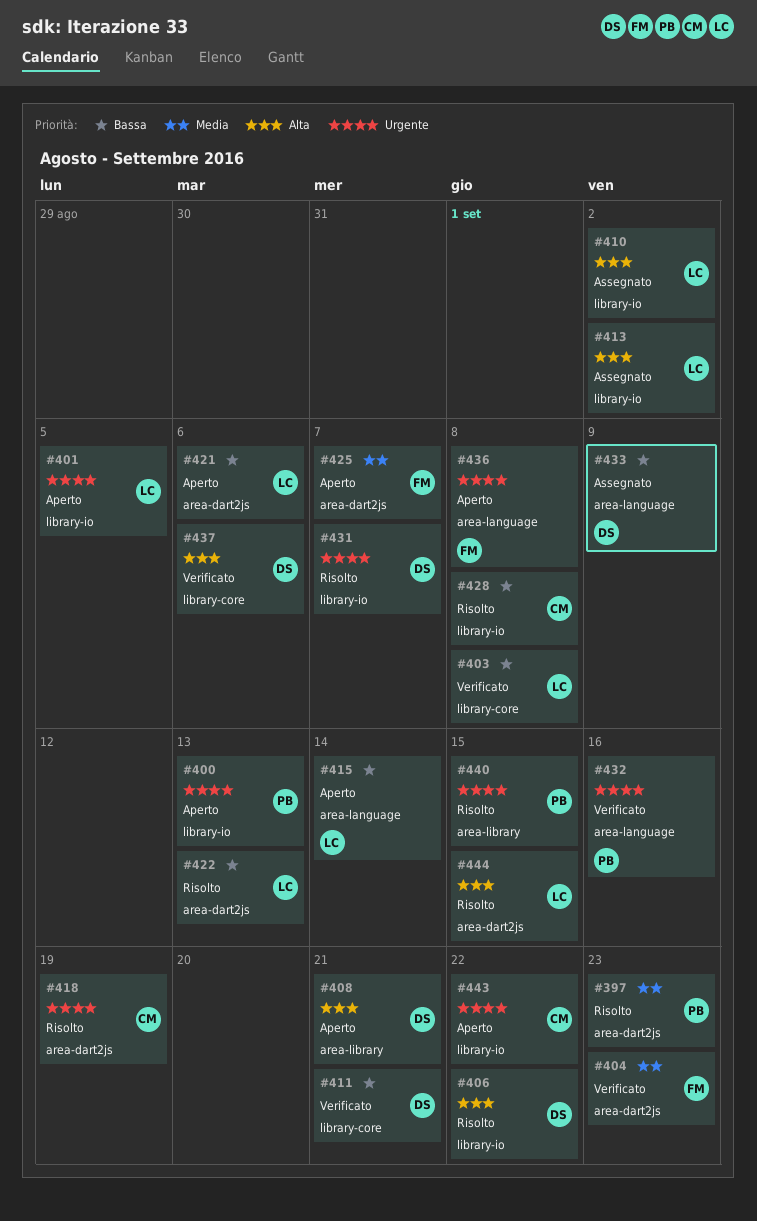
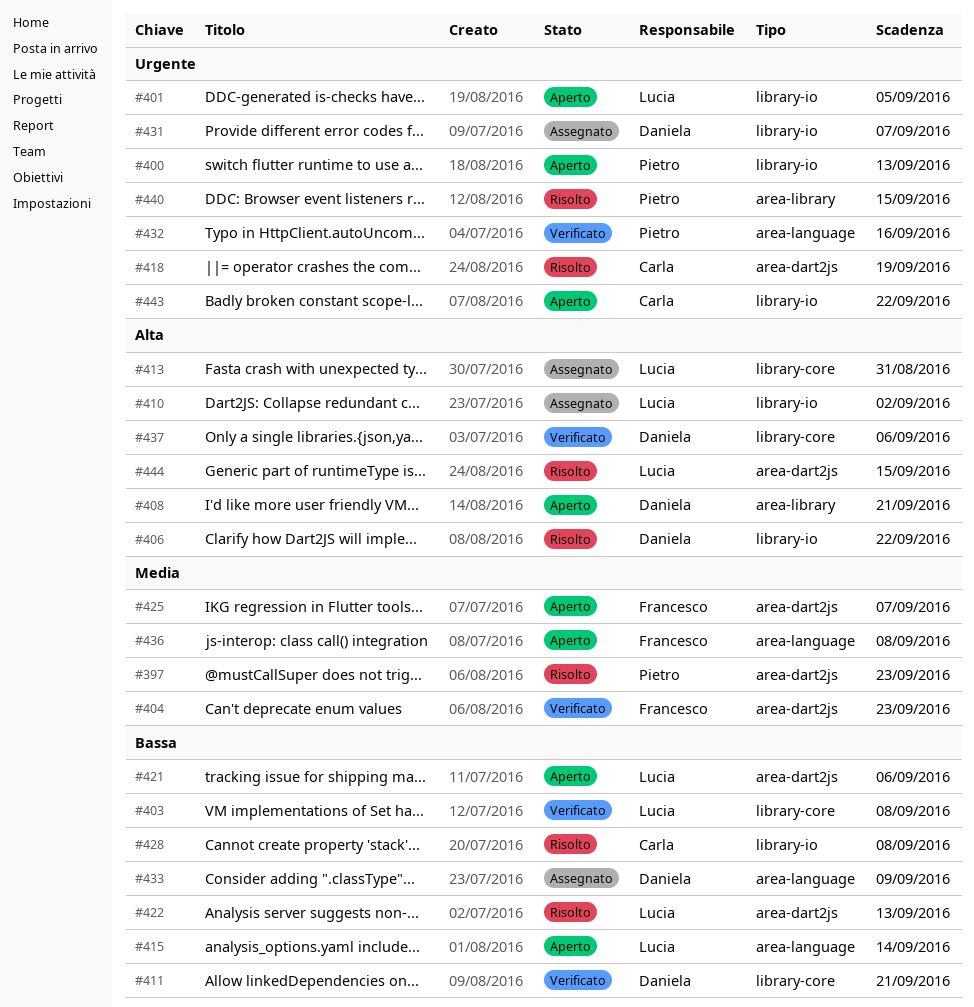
#413, label: library-io -> library-core
#413, due: Sep 2 -> Aug 31
#431, status: Risolto -> Assegnato
#436, priority: Urgente -> Media

